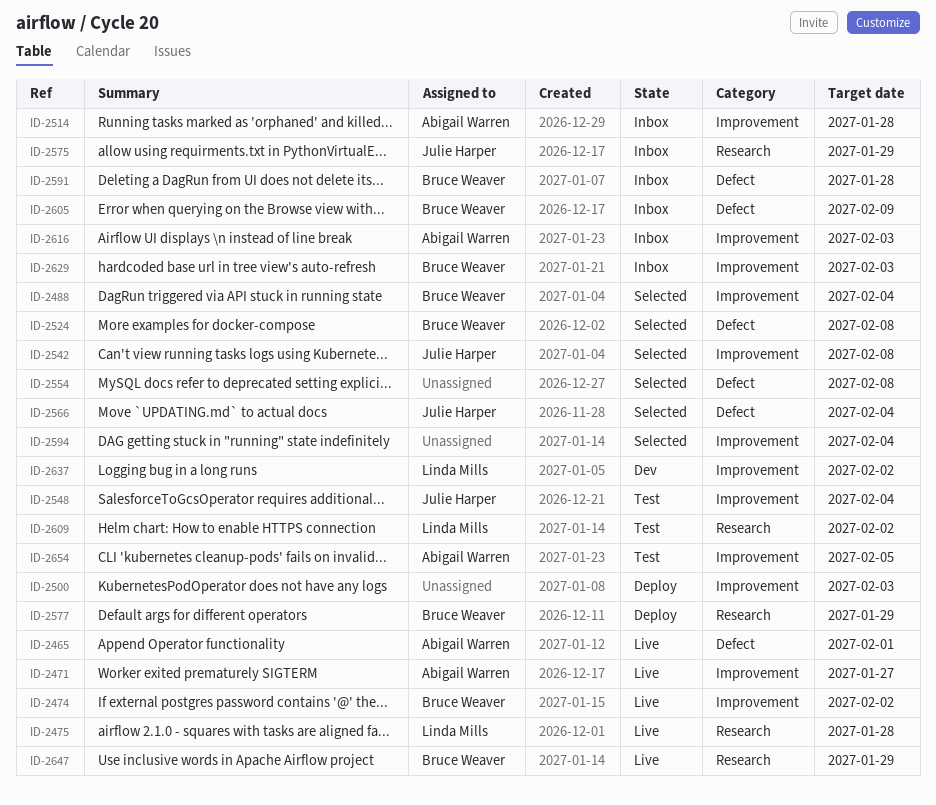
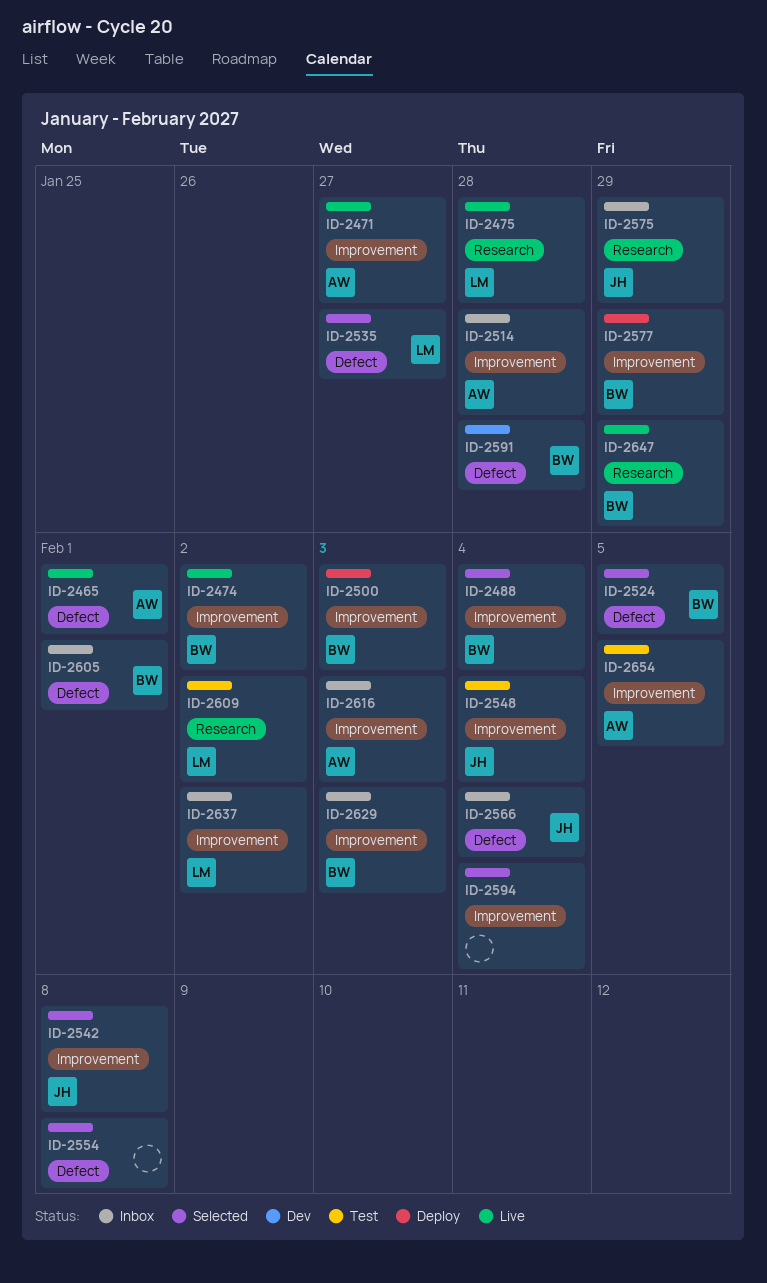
ID-2500, owner: none -> Bruce Weaver
ID-2524, due: Feb 8 -> Feb 5
ID-2535: none -> present
ID-2566, status: Selected -> Inbox
ID-2577, label: Research -> Improvement
ID-2591, status: Inbox -> Dev
ID-2605, due: Feb 9 -> Feb 1
ID-2637, status: Dev -> Inbox

